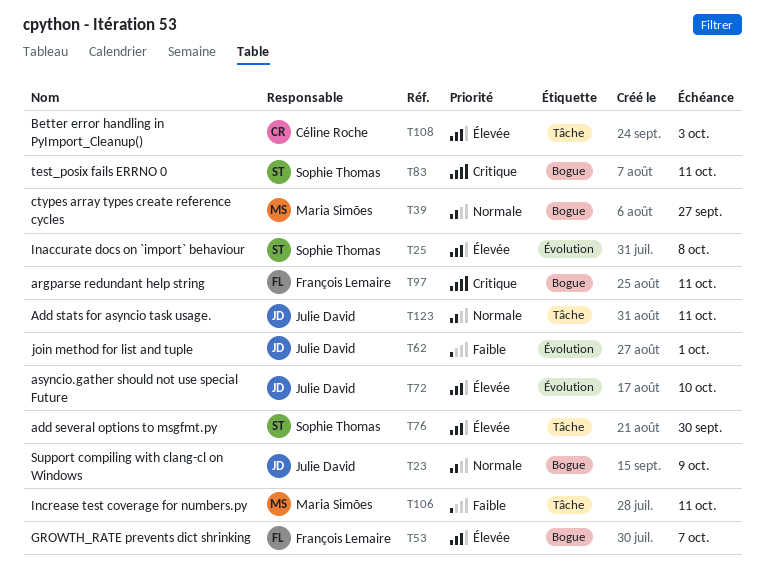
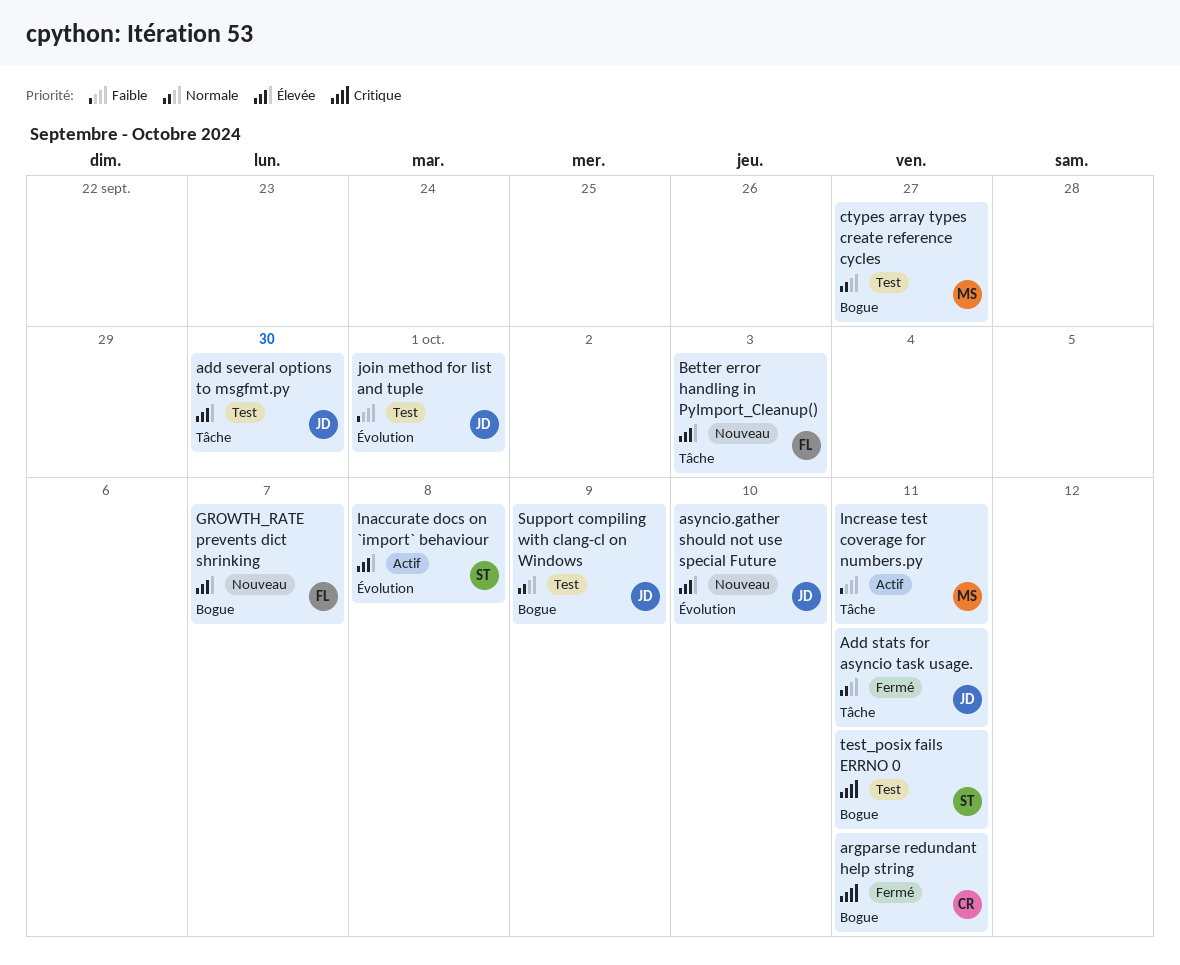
add several options to msgfmt.py, owner: Sophie Thomas -> Julie David
argparse redundant help string, owner: François Lemaire -> Céline Roche
Better error handling in PyImport_Cleanup(), owner: Céline Roche -> François Lemaire

